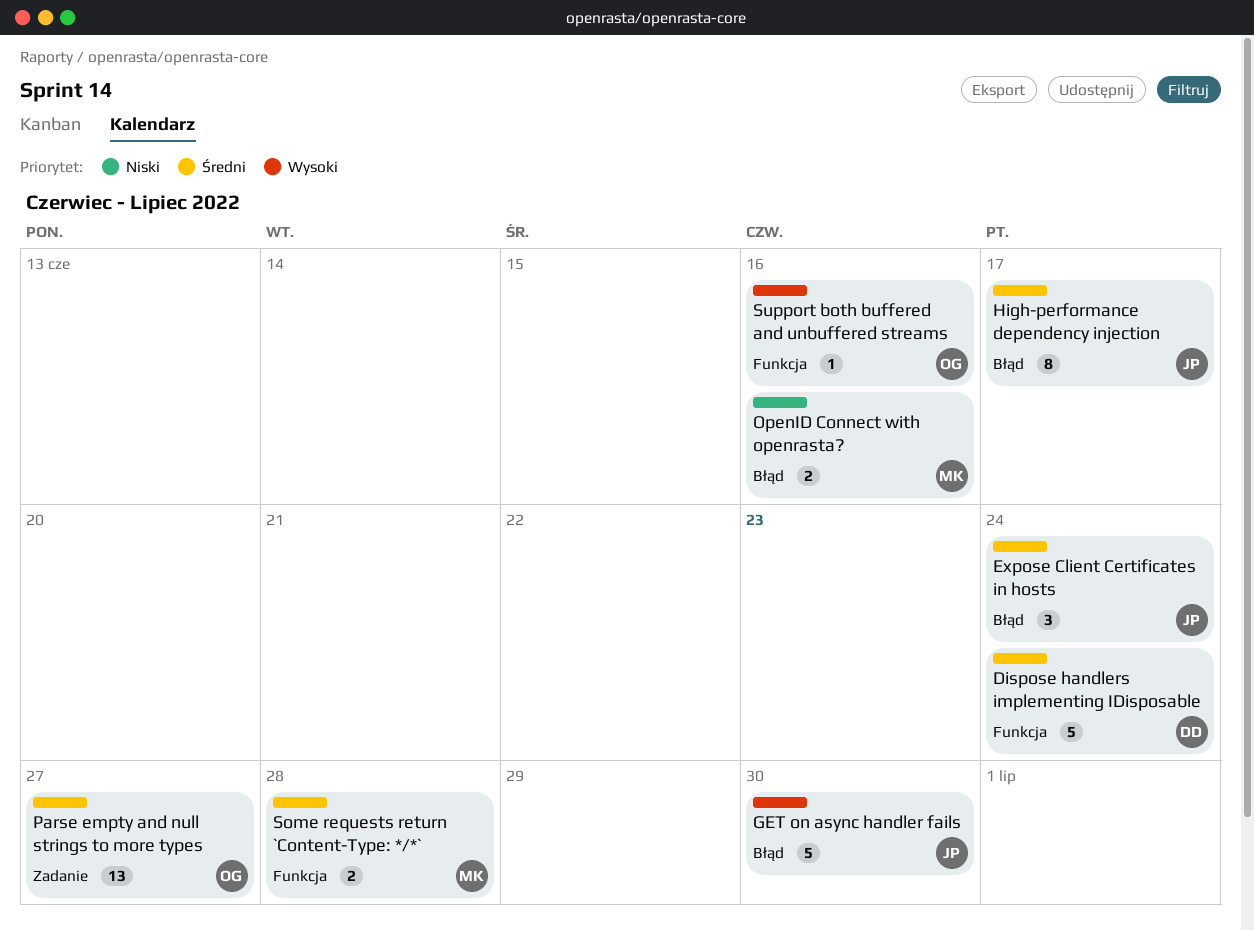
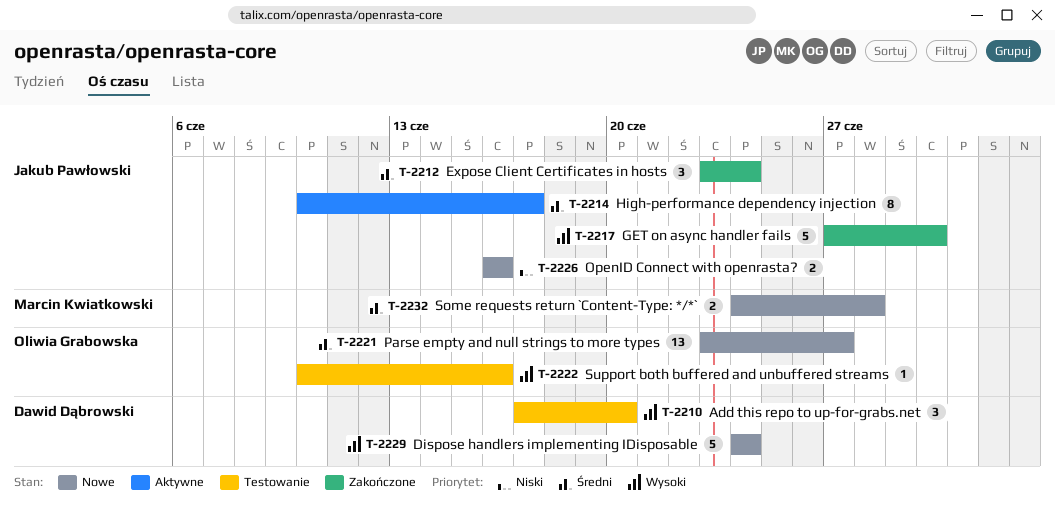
Add this repo to up-for-grabs.net: none -> present
Dispose handlers implementing IDisposable, priority: Średni -> Wysoki
OpenID Connect with openrasta?, owner: Marcin Kwiatkowski -> Jakub Pawłowski

